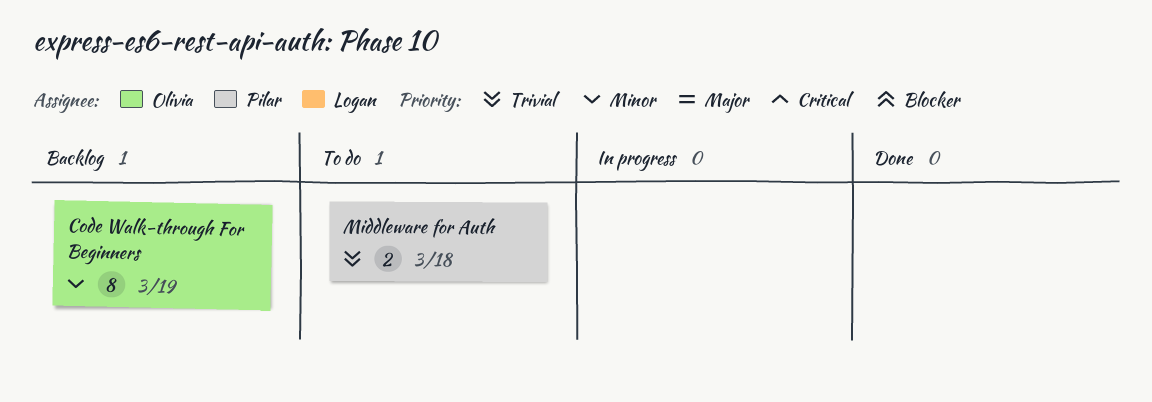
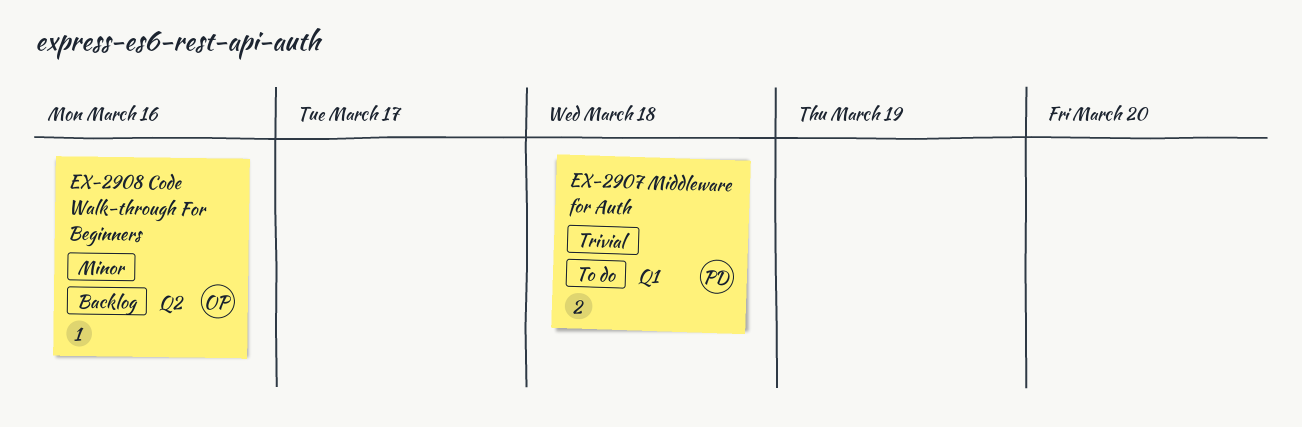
Code Walk-through For Beginners, estimate: 8 -> 1
Code Walk-through For Beginners, due: Mar 19 -> Mar 16

